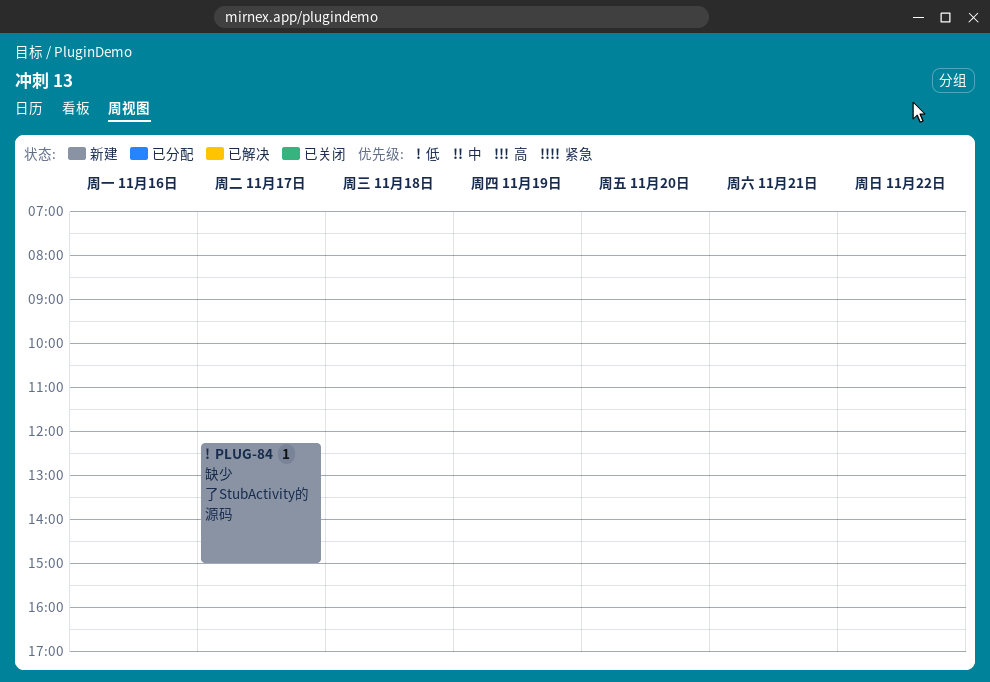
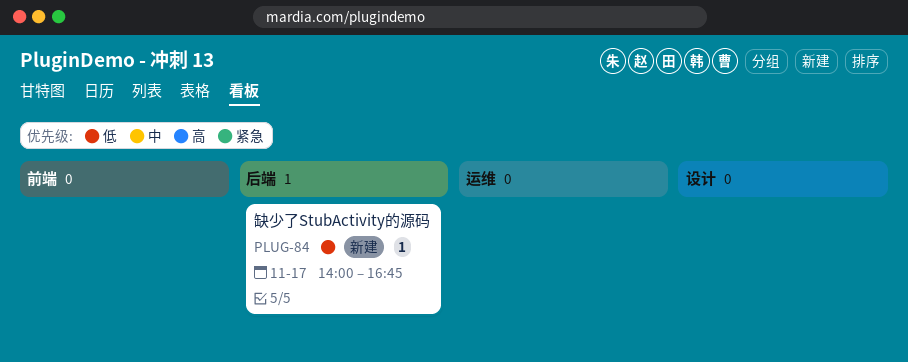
PLUG-84, begins: 12:15 -> 14:00
PLUG-84, ends: 15:00 -> 16:45

